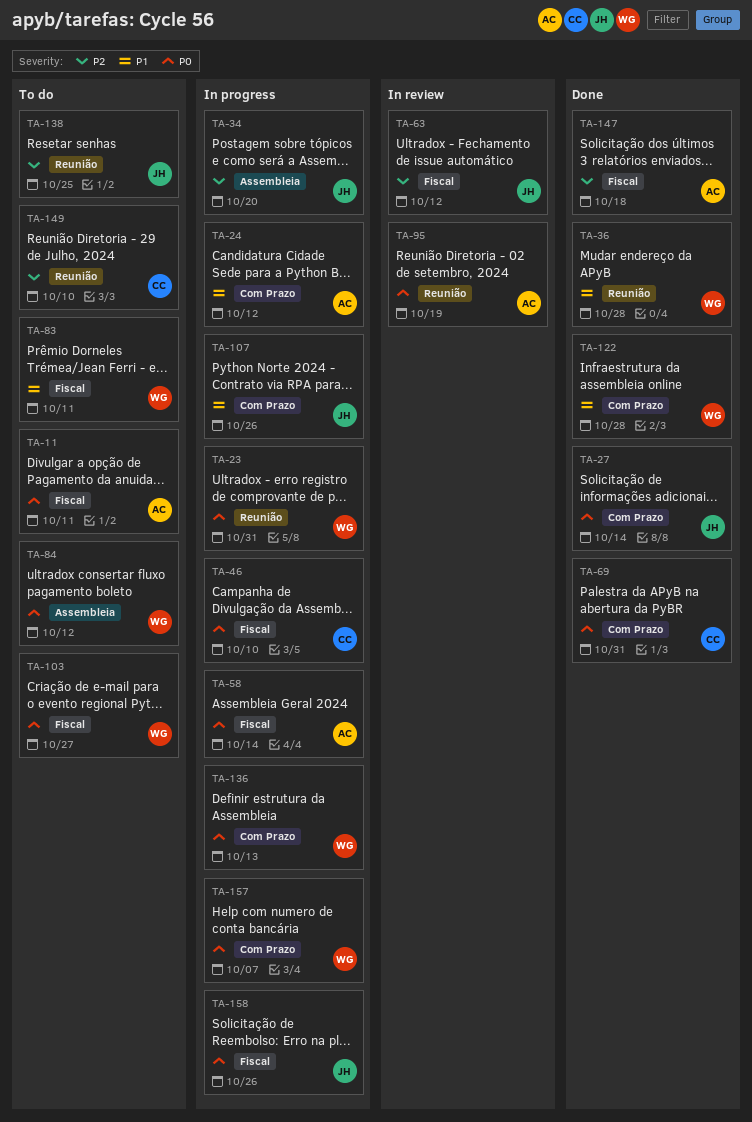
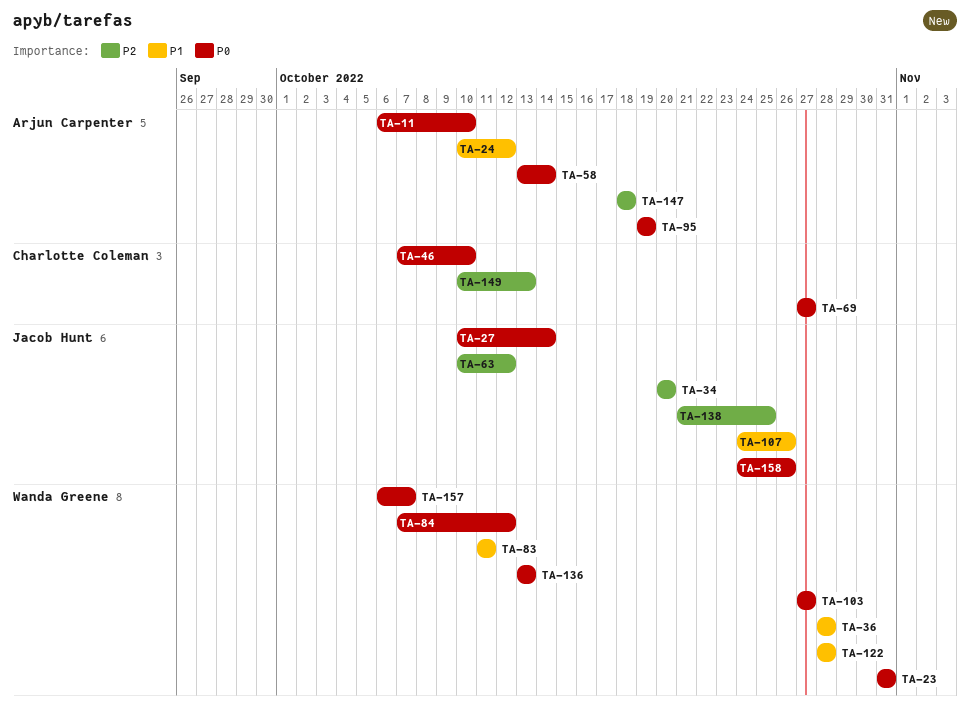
TA-11, due: Oct 11 -> Oct 10
TA-69, due: Oct 31 -> Oct 27
TA-149, due: Oct 10 -> Oct 13

